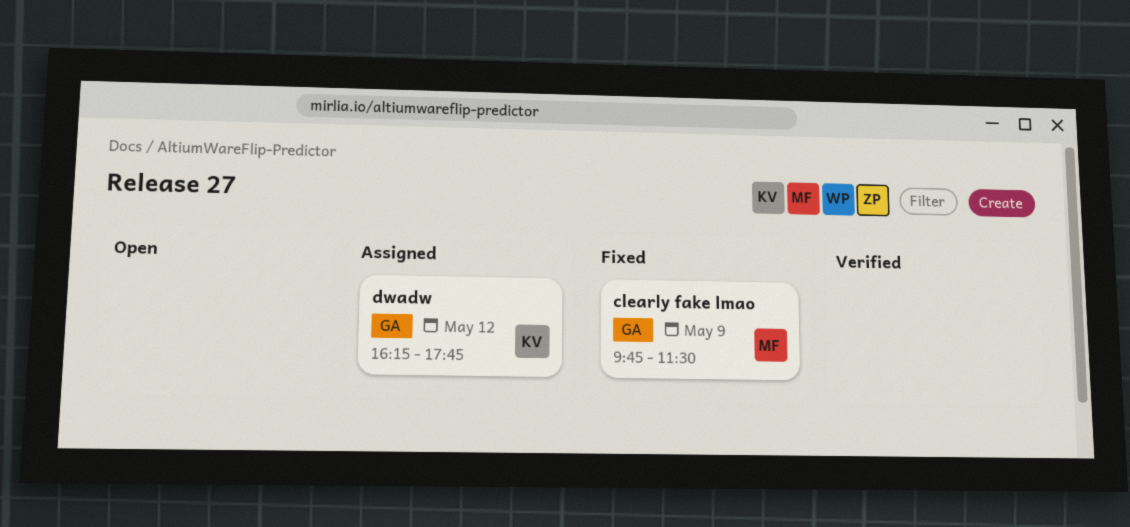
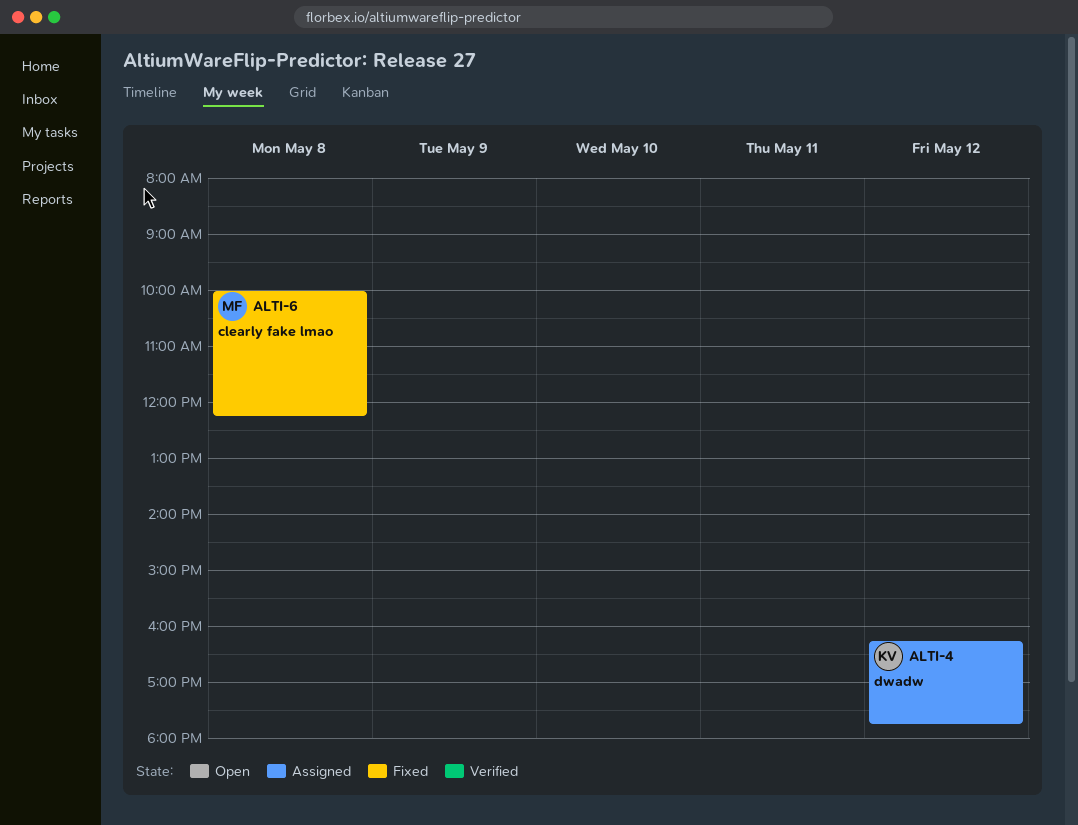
clearly fake lmao, day: May 9 -> May 8
clearly fake lmao, begins: 09:45 -> 10:00
clearly fake lmao, ends: 11:30 -> 12:15

